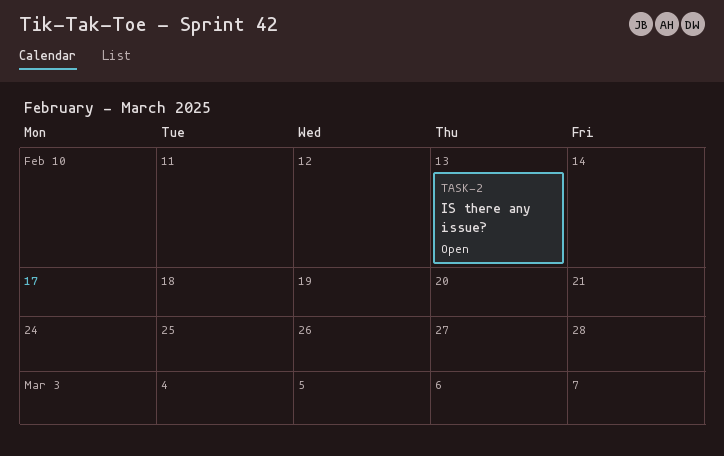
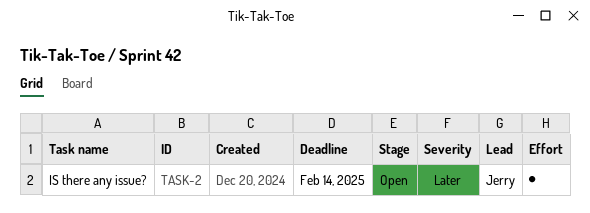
TASK-2, due: Feb 13 -> Feb 14

